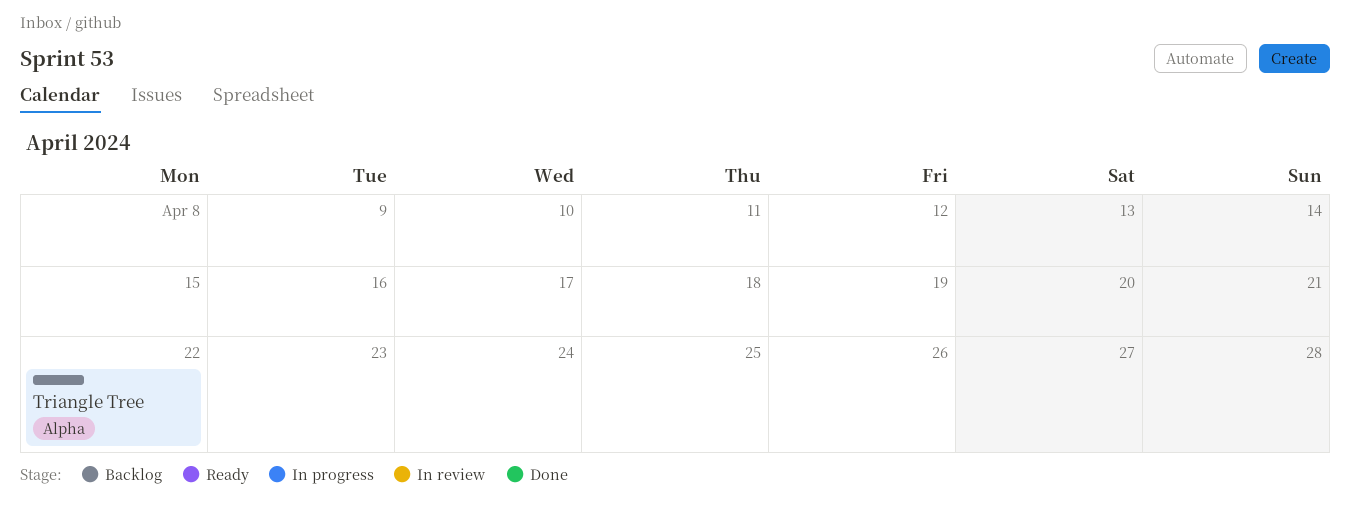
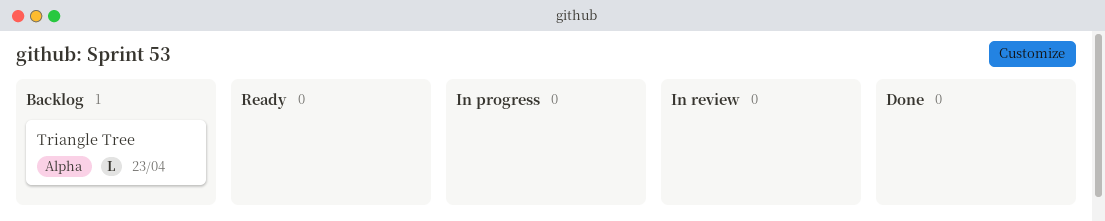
Triangle Tree, due: Apr 22 -> Apr 23

